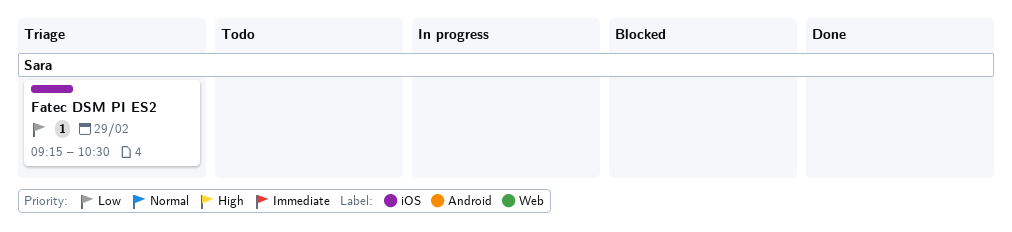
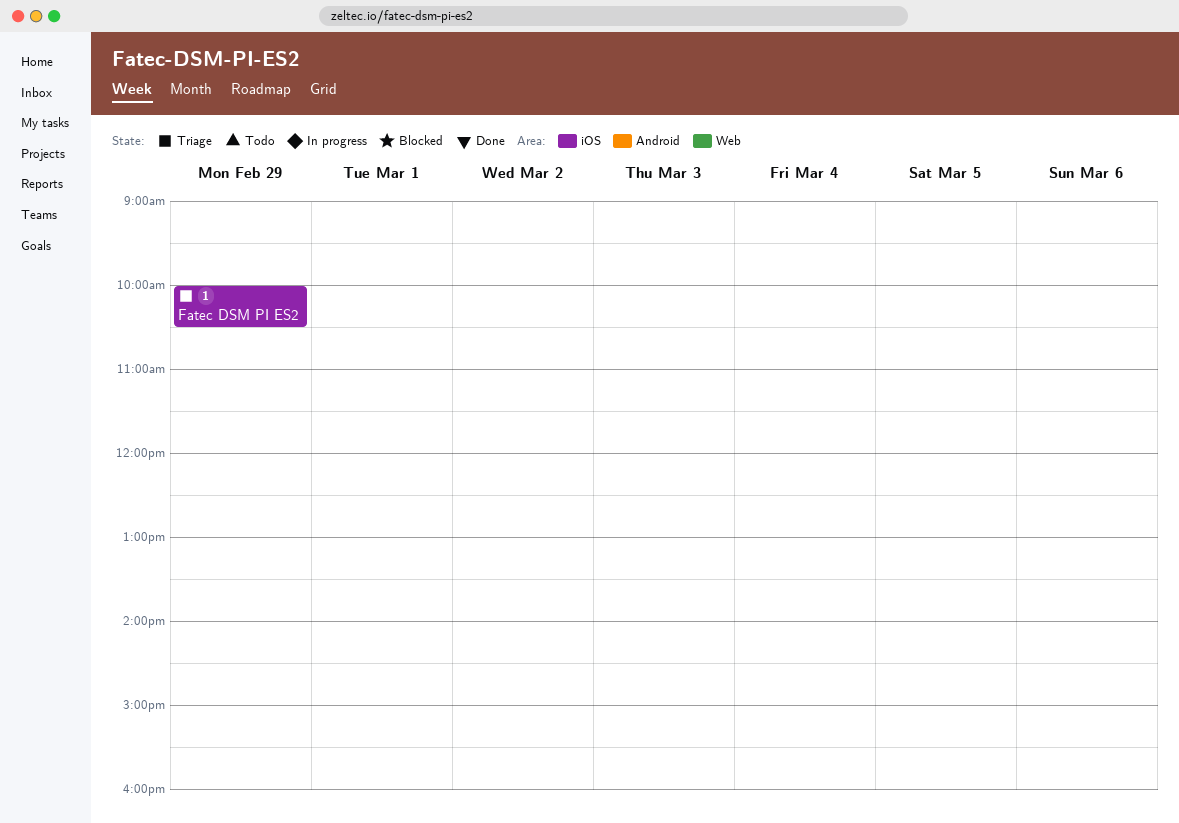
Fatec DSM PI ES2, begins: 09:15 -> 10:00

